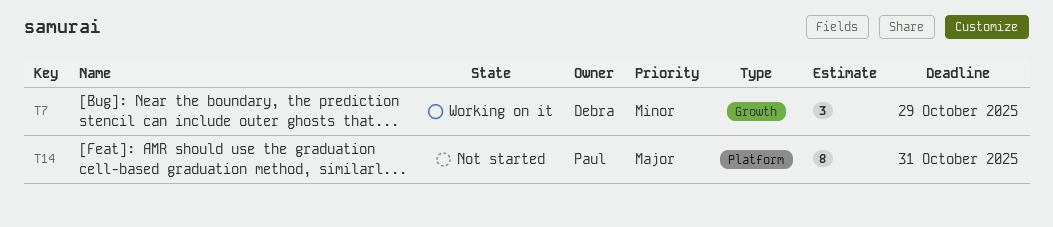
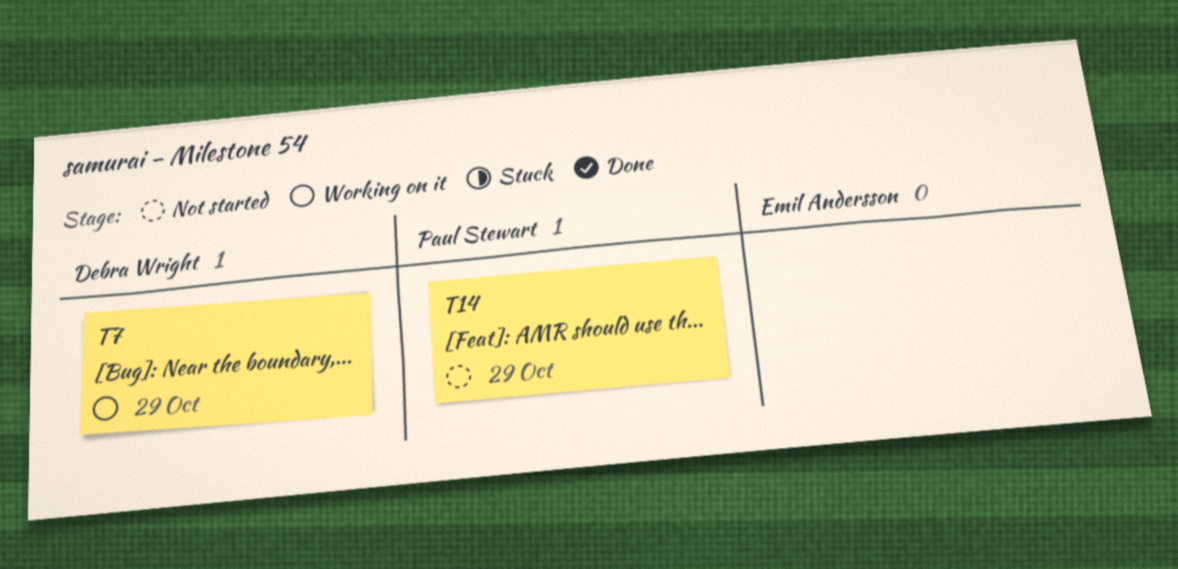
T14, due: Oct 31 -> Oct 29

